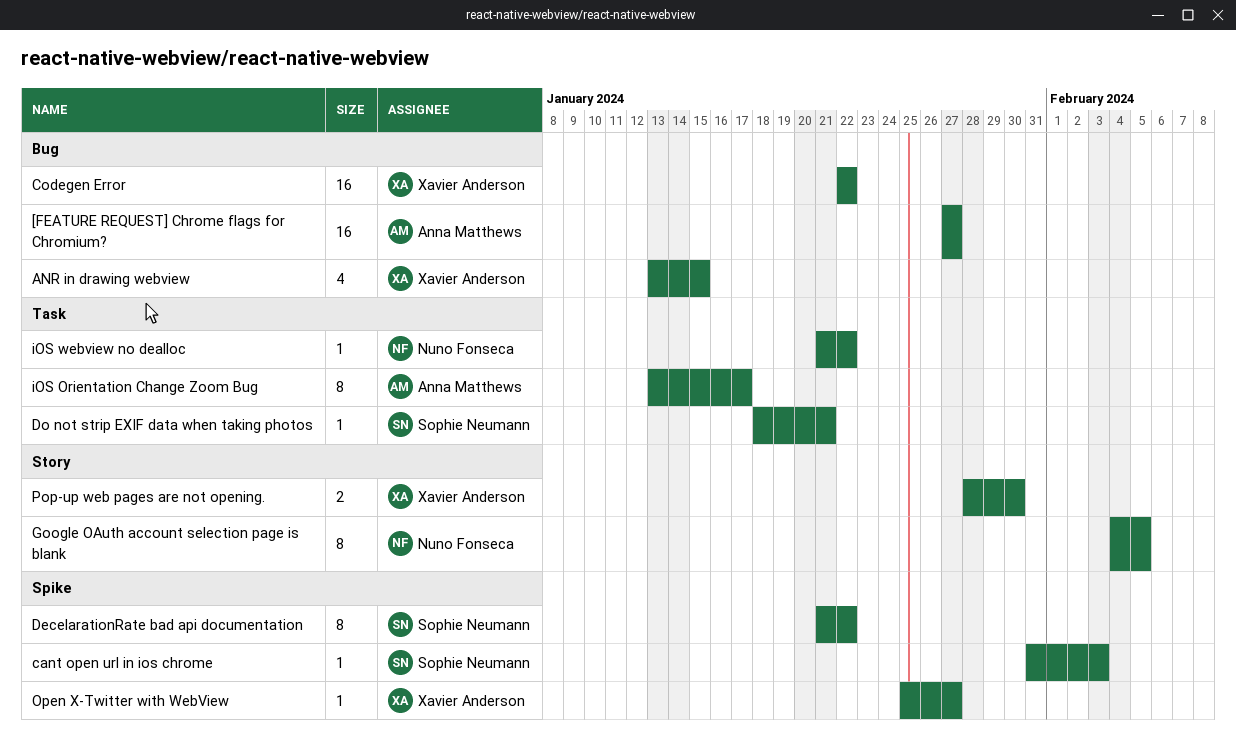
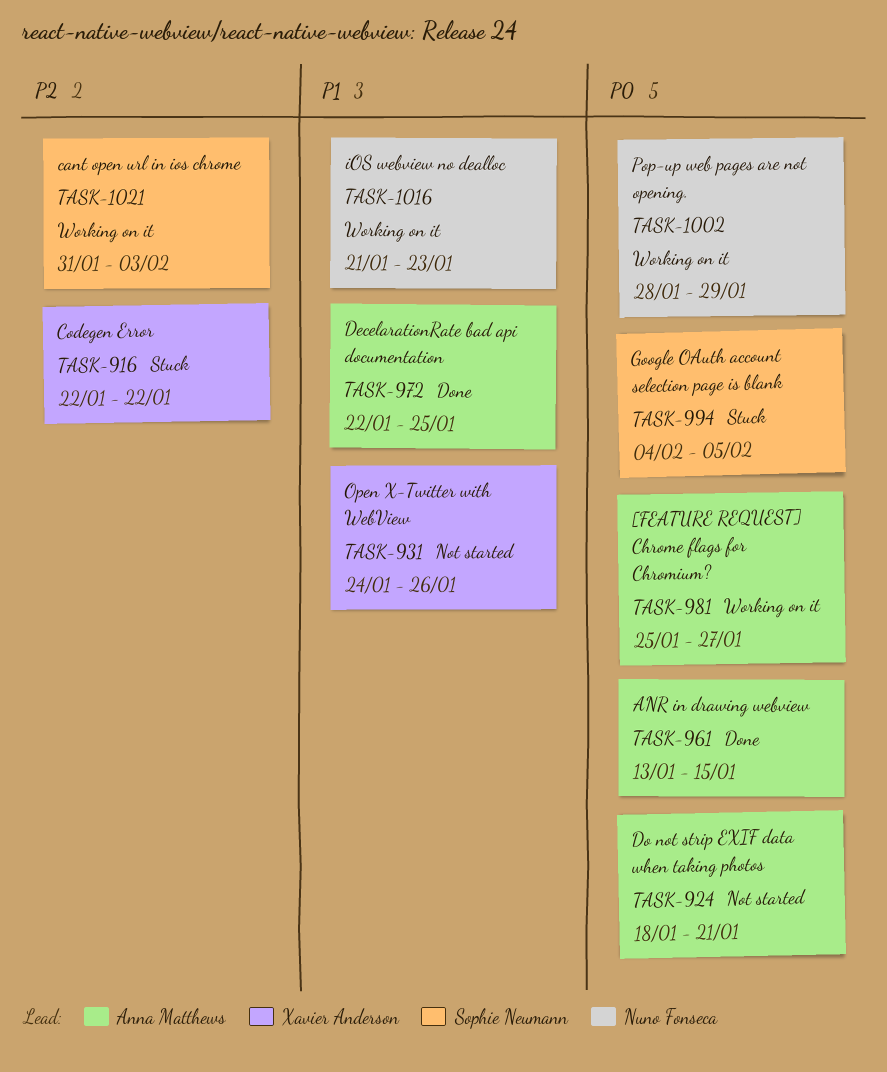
[FEATURE REQUEST] Chrome flags for Chromium?, start: Jan 27 -> Jan 25
ANR in drawing webview, owner: Xavier Anderson -> Anna Matthews
DecelarationRate bad api documentation, owner: Sophie Neumann -> Anna Matthews
DecelarationRate bad api documentation, start: Jan 21 -> Jan 22
DecelarationRate bad api documentation, due: Jan 22 -> Jan 25
Do not strip EXIF data when taking photos, owner: Sophie Neumann -> Anna Matthews
Google OAuth account selection page is blank, owner: Nuno Fonseca -> Sophie Neumann
iOS Orientation Change Zoom Bug: present -> none
iOS webview no dealloc, due: Jan 22 -> Jan 23
Open X-Twitter with WebView, start: Jan 25 -> Jan 24
Open X-Twitter with WebView, due: Jan 27 -> Jan 26
Pop-up web pages are not opening., owner: Xavier Anderson -> Nuno Fonseca
Pop-up web pages are not opening., due: Jan 30 -> Jan 29

